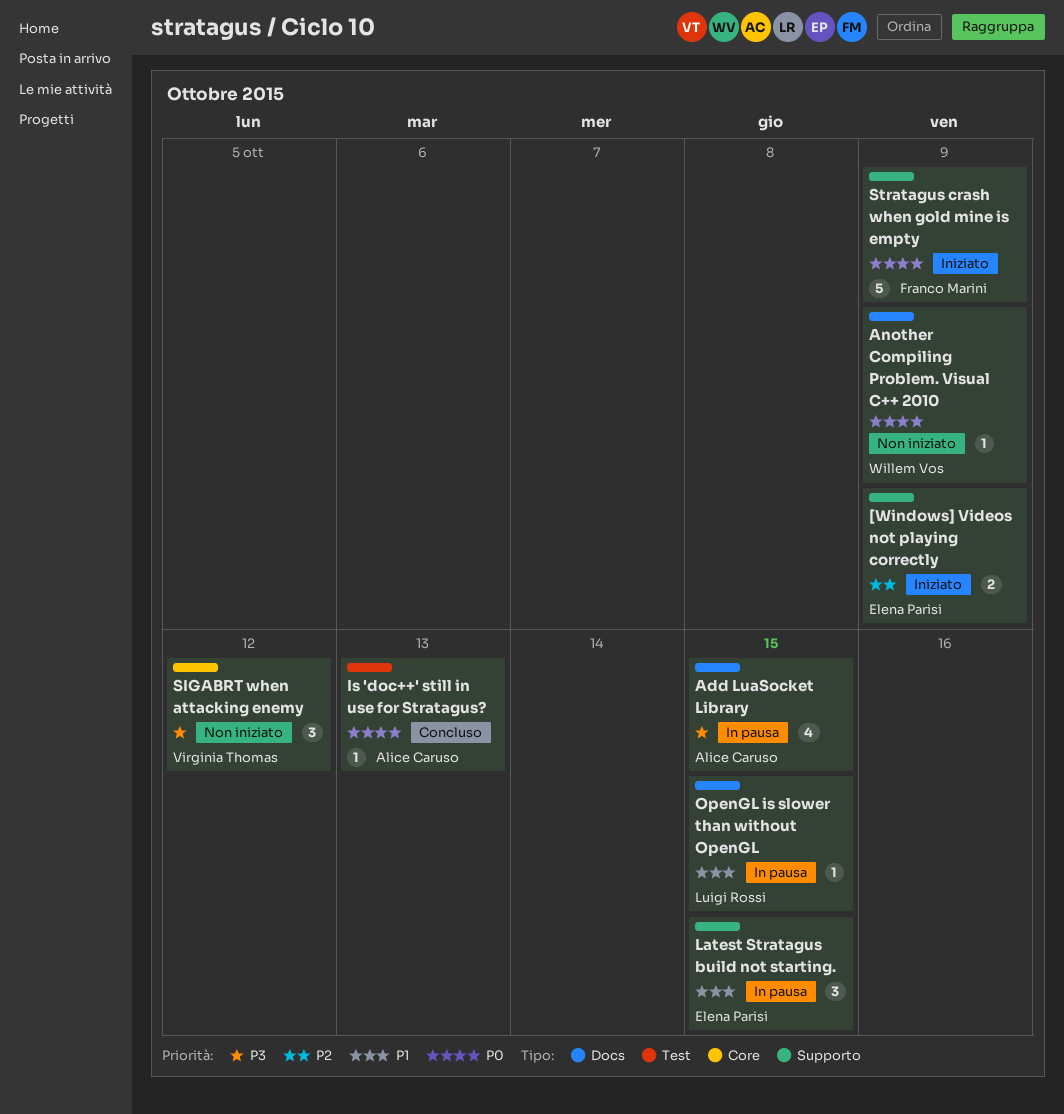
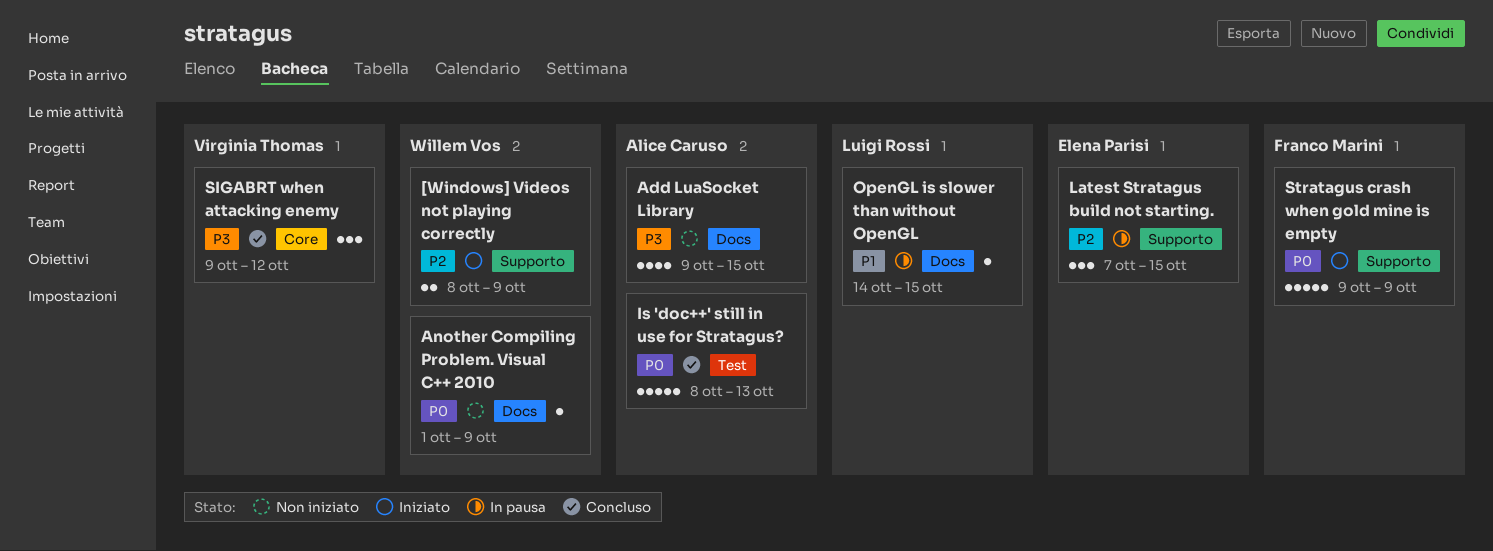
[Windows] Videos not playing correctly, owner: Elena Parisi -> Willem Vos
Add LuaSocket Library, status: In pausa -> Non iniziato
Is 'doc++' still in use for Stratagus?, estimate: 1 -> 5
Latest Stratagus build not starting., priority: P1 -> P2
SIGABRT when attacking enemy, status: Non iniziato -> Concluso

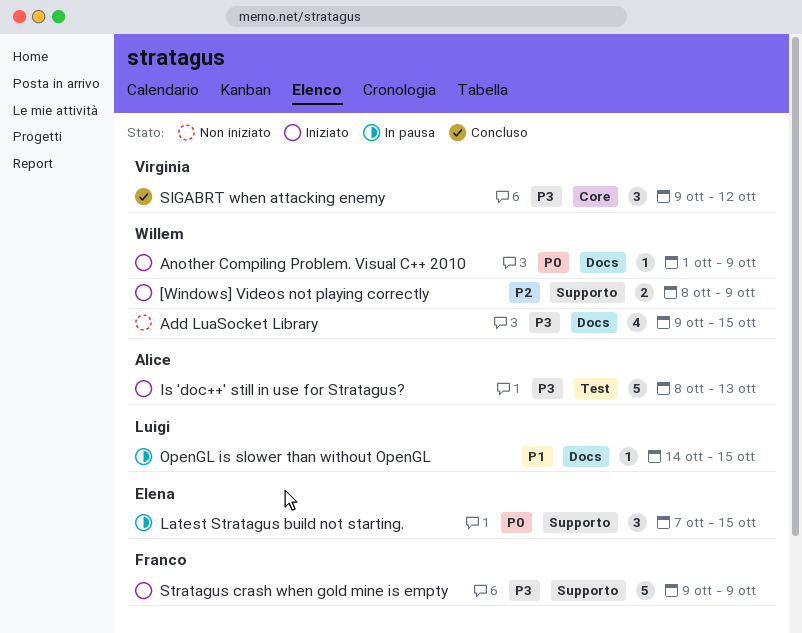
Add LuaSocket Library, owner: Alice Caruso -> Willem Vos
Another Compiling Problem. Visual C++ 2010, status: Non iniziato -> Iniziato
Is 'doc++' still in use for Stratagus?, status: Concluso -> Iniziato
Is 'doc++' still in use for Stratagus?, priority: P0 -> P3
Latest Stratagus build not starting., priority: P2 -> P0
Stratagus crash when gold mine is empty, priority: P0 -> P3

